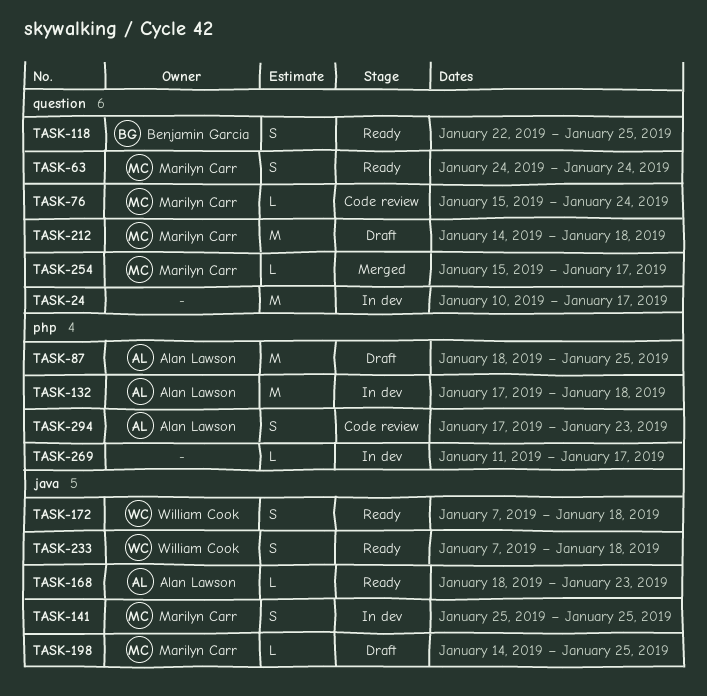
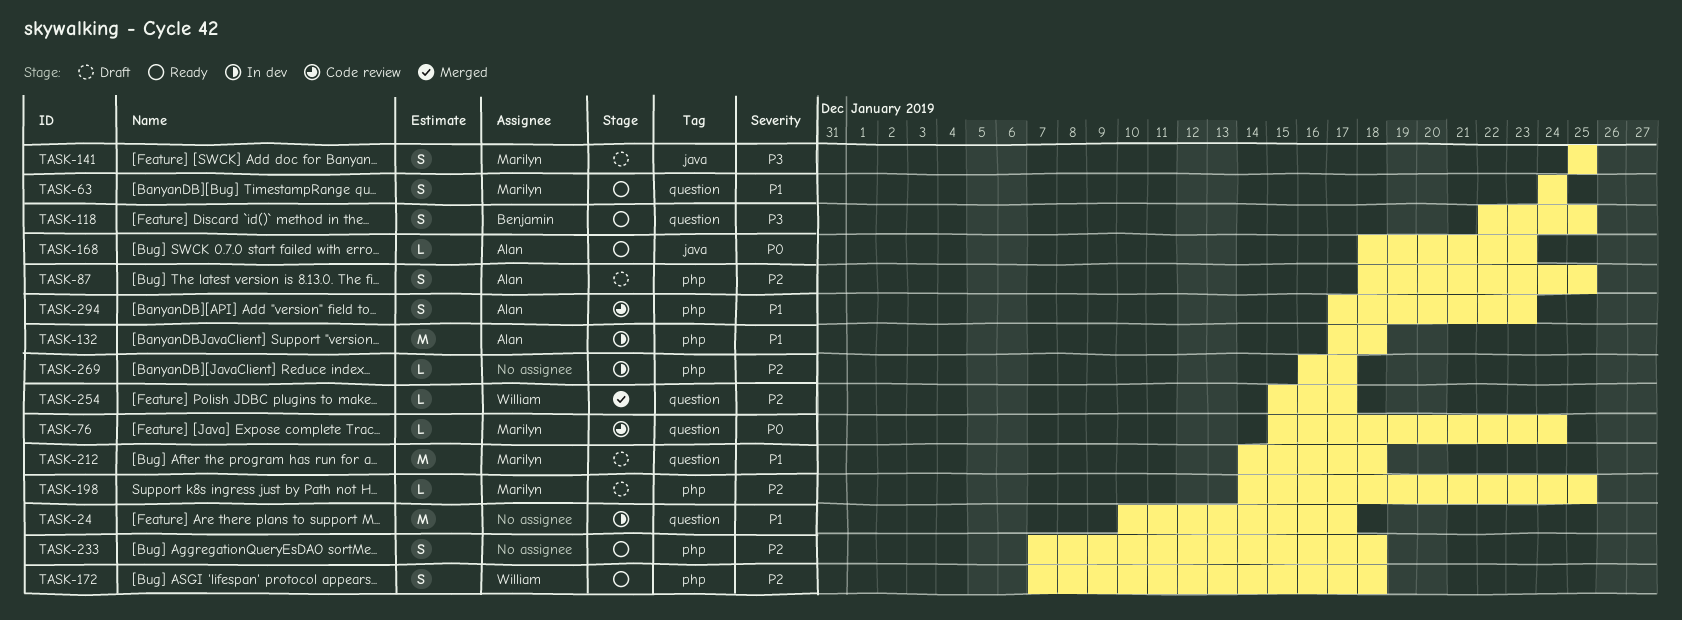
TASK-87, estimate: M -> S
TASK-141, status: In dev -> Draft
TASK-172, label: java -> php
TASK-198, label: java -> php
TASK-233, owner: William Cook -> none
TASK-233, label: java -> php
TASK-254, owner: Marilyn Carr -> William Cook
TASK-269, start: Jan 11 -> Jan 16

